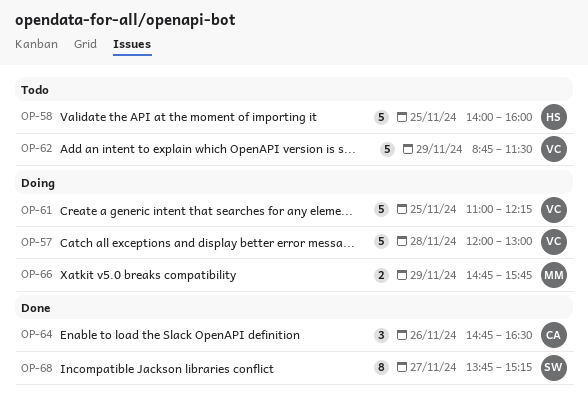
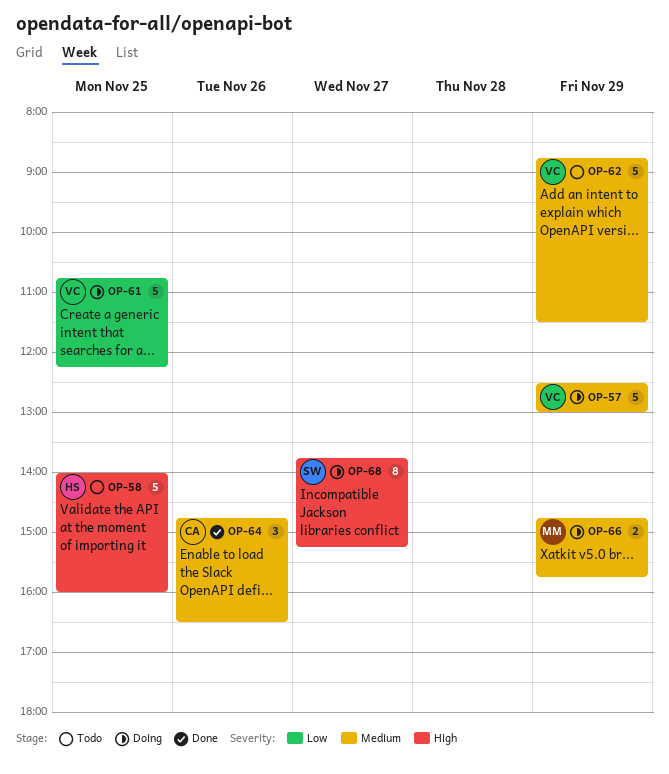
OP-57, day: Nov 28 -> Nov 29
OP-57, begins: 12:00 -> 12:30
OP-61, begins: 11:00 -> 10:45
OP-68, status: Done -> Doing

